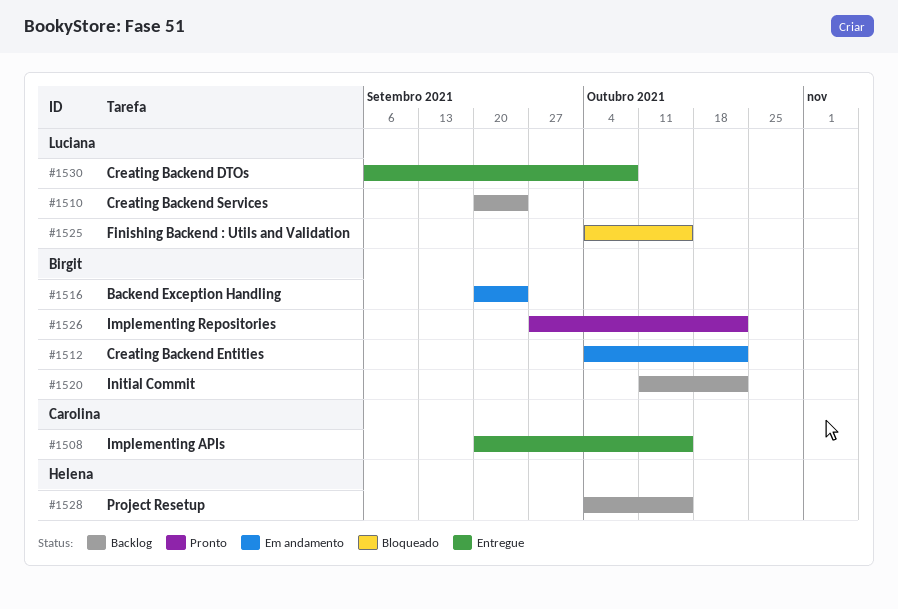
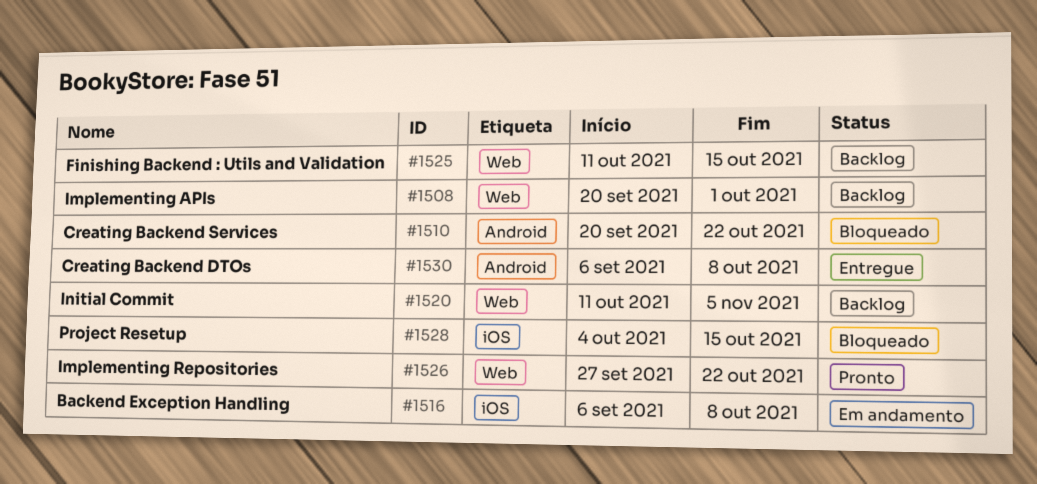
#1508, status: Entregue -> Backlog
#1508, due: Oct 15 -> Oct 1
#1510, status: Backlog -> Bloqueado
#1510, due: Sep 24 -> Oct 22
#1512: present -> none
#1516, start: Sep 20 -> Sep 6
#1516, due: Sep 24 -> Oct 8
#1520, due: Oct 22 -> Nov 5
#1525, status: Bloqueado -> Backlog
#1525, start: Oct 4 -> Oct 11
#1528, status: Backlog -> Bloqueado

